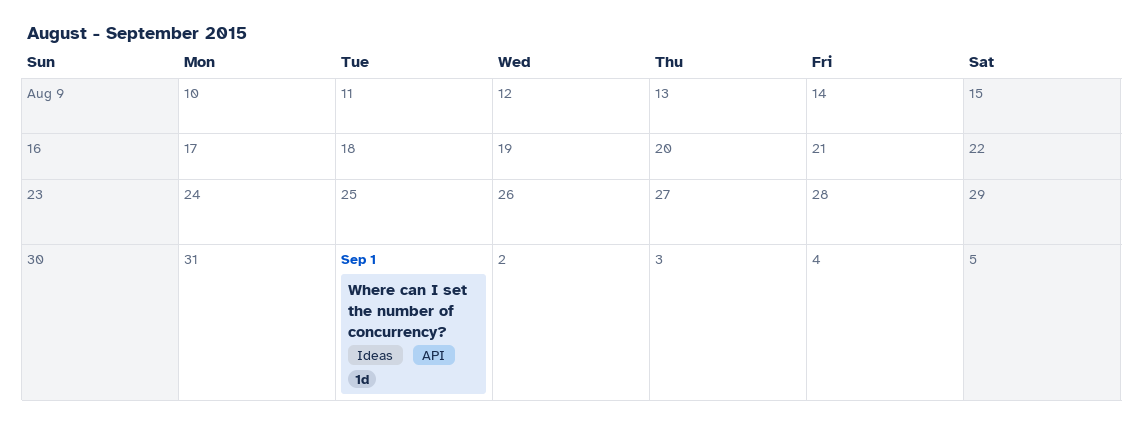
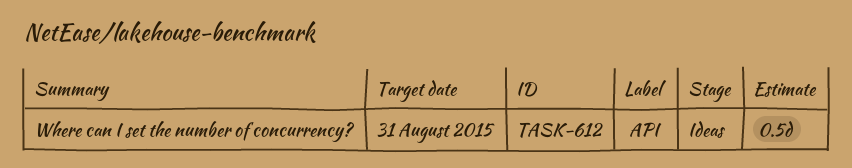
Where can I set the number of concurrency?, estimate: 1d -> 0.5d
Where can I set the number of concurrency?, due: Sep 1 -> Aug 31

